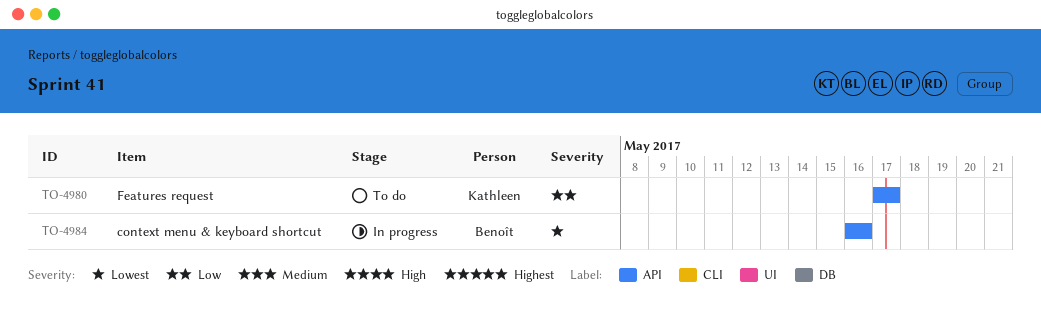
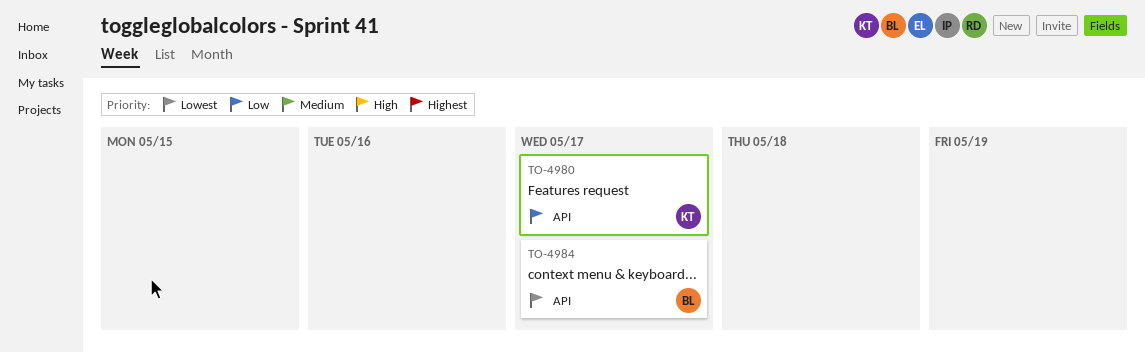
TO-4984, due: May 16 -> May 17

